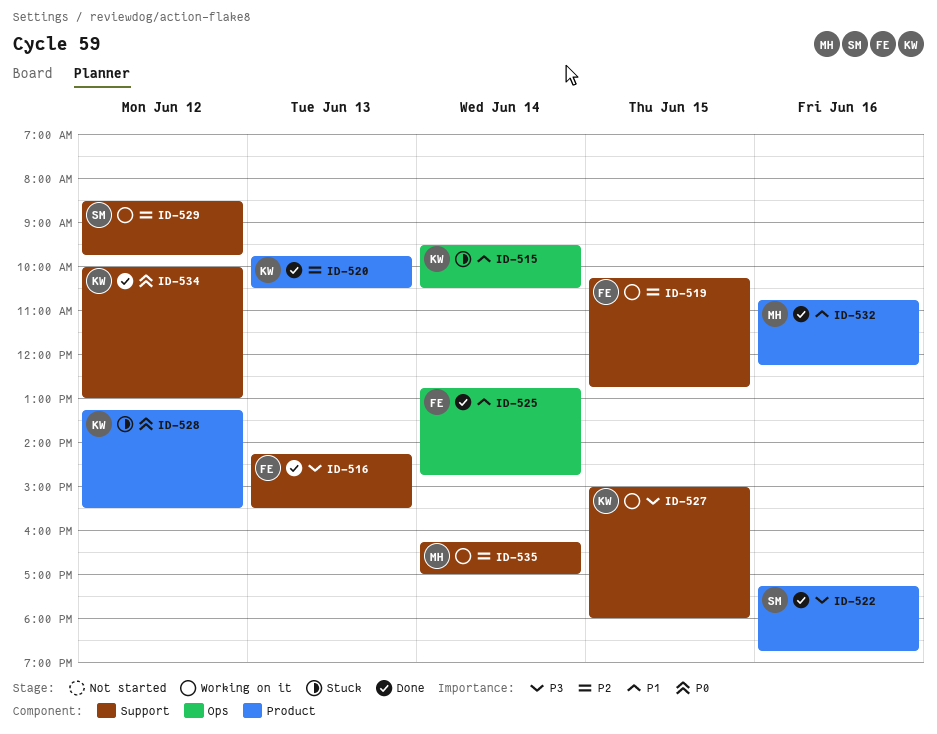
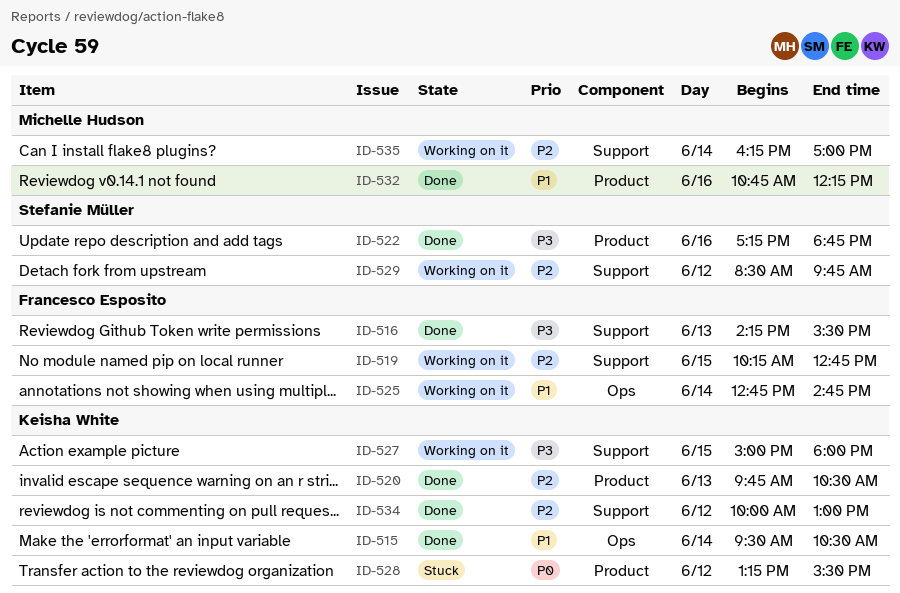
ID-515, status: Stuck -> Done
ID-525, status: Done -> Working on it
ID-534, priority: P0 -> P2

